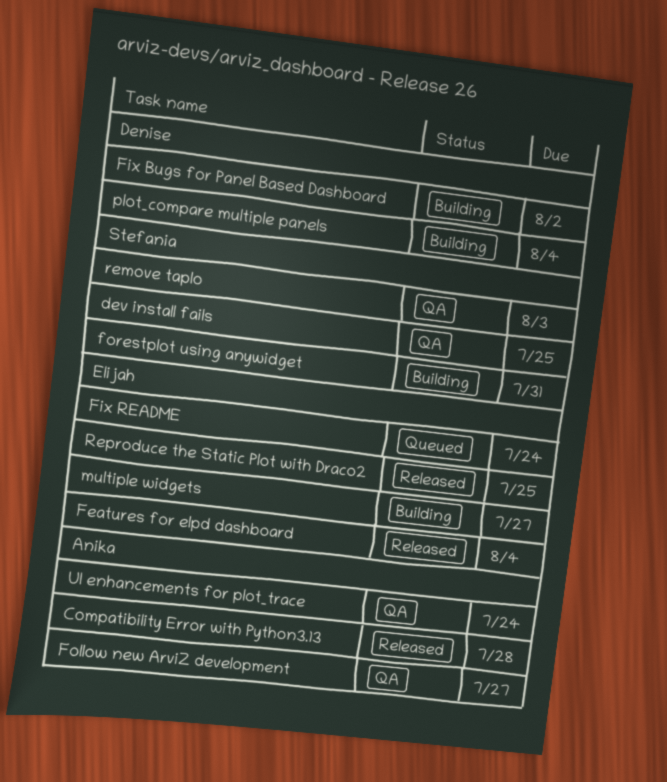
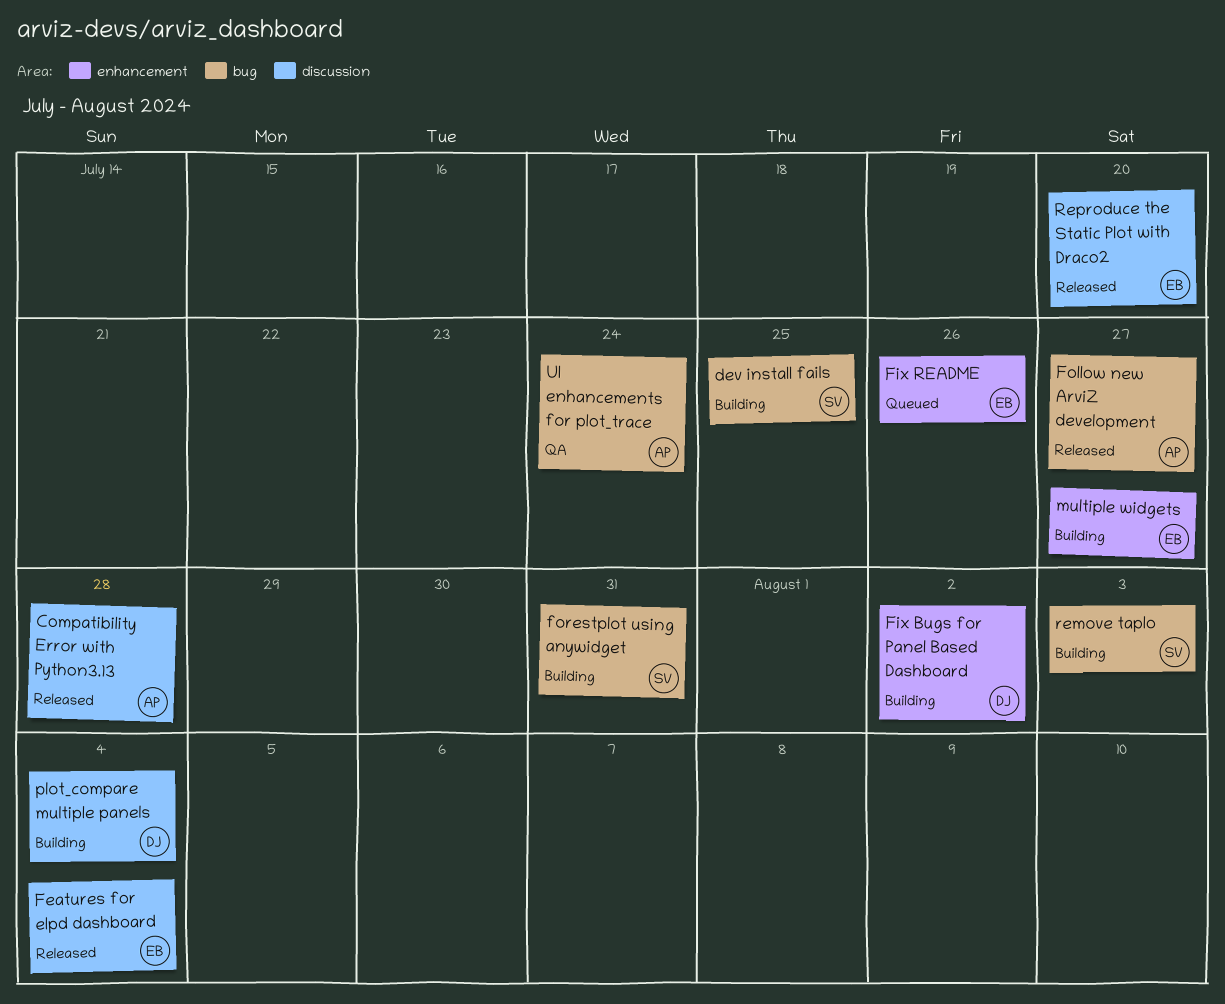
dev install fails, status: QA -> Building
Fix README, due: Jul 24 -> Jul 26
Follow new ArviZ development, status: QA -> Released
remove taplo, status: QA -> Building
Reproduce the Static Plot with Draco2, due: Jul 25 -> Jul 20

